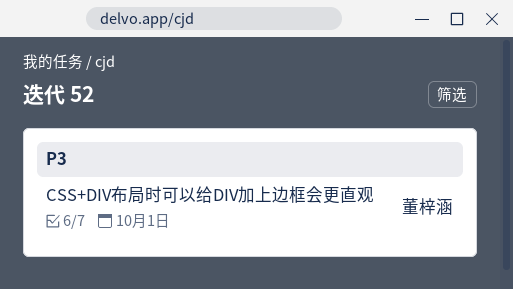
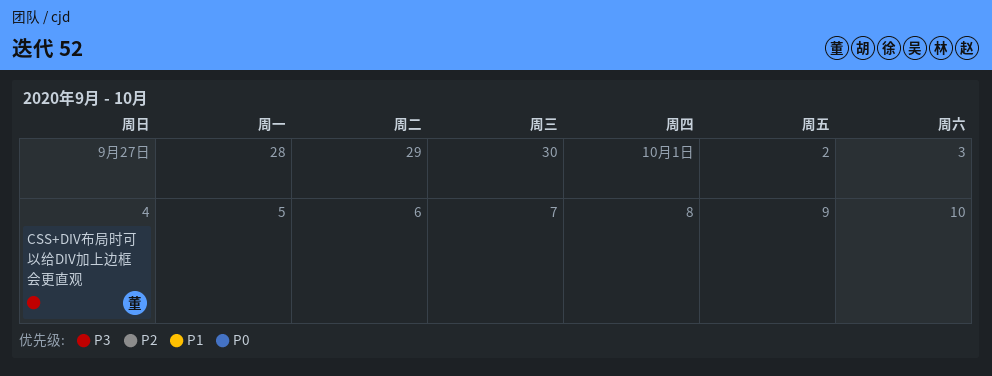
CSS+DIV布局时可以给DIV加上边框会更直观, due: Oct 1 -> Oct 4

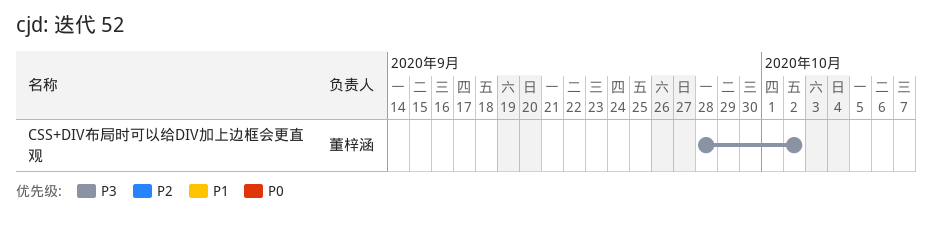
CSS+DIV布局时可以给DIV加上边框会更直观, due: Oct 4 -> Oct 2

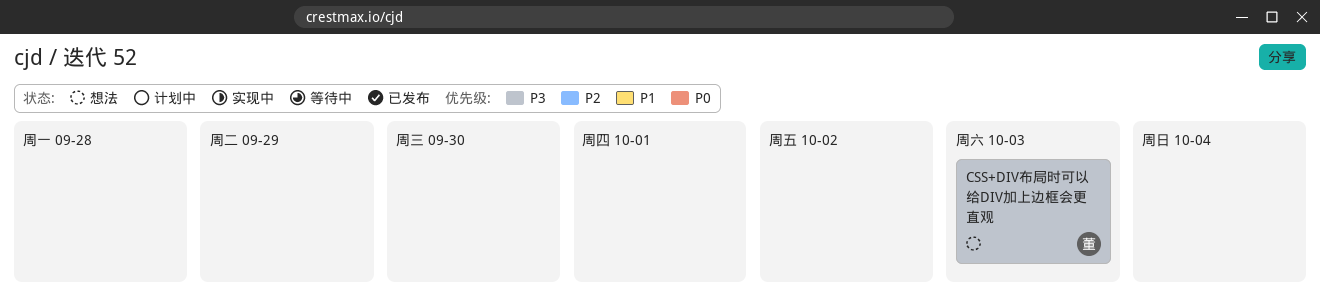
CSS+DIV布局时可以给DIV加上边框会更直观, due: Oct 2 -> Oct 3

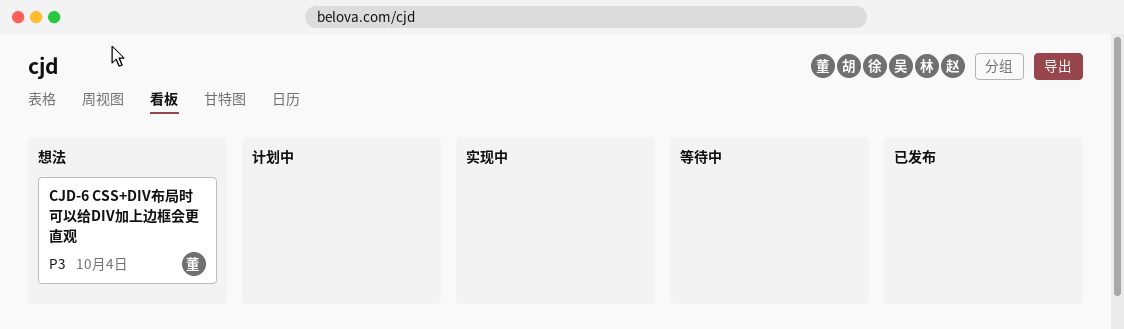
CSS+DIV布局时可以给DIV加上边框会更直观, due: Oct 3 -> Oct 4

